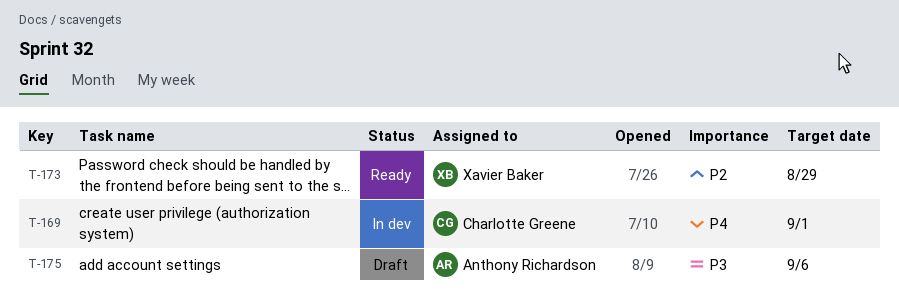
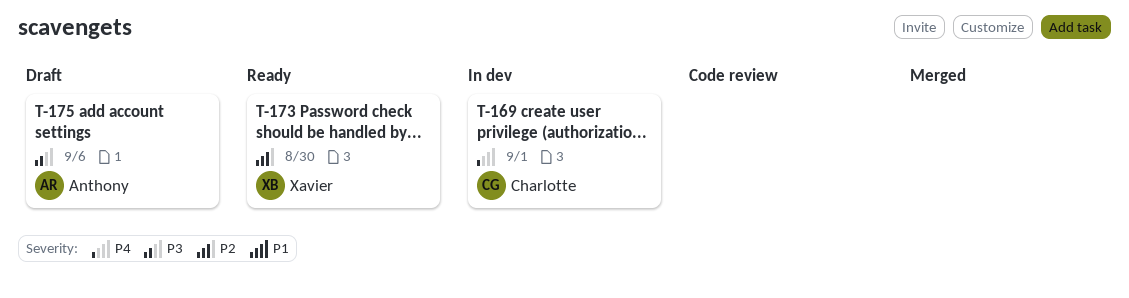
T-173, due: Aug 29 -> Aug 30

